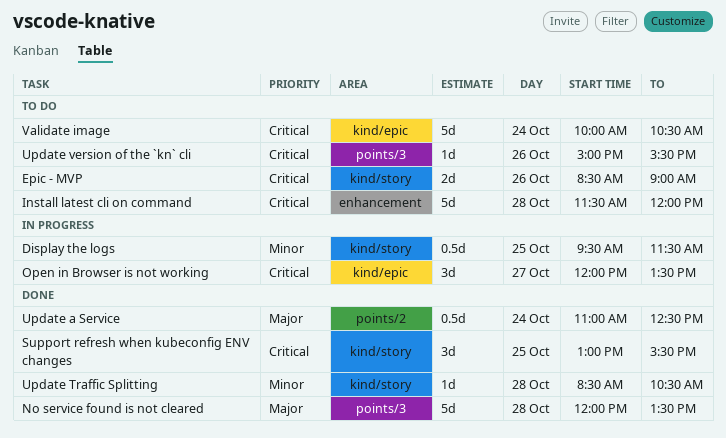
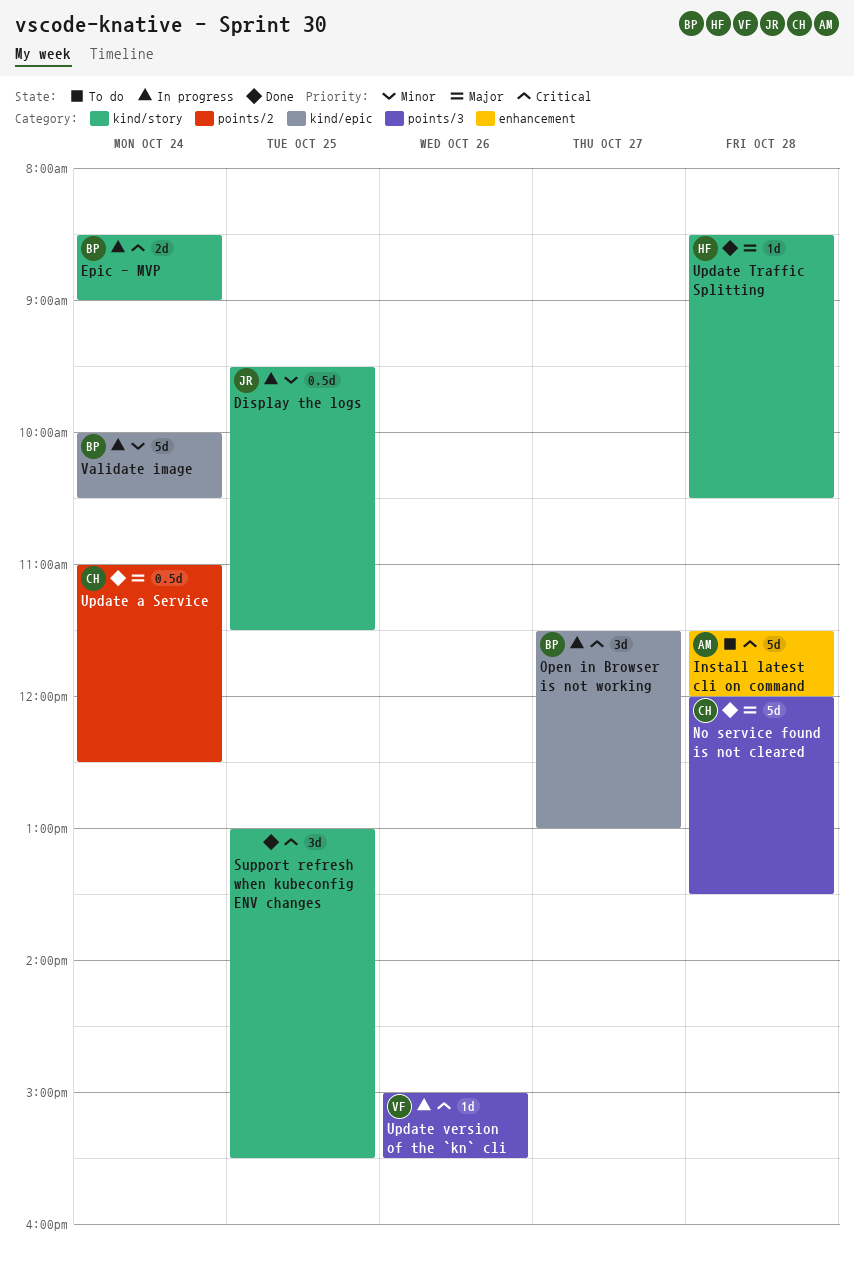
Epic - MVP, status: To do -> In progress
Epic - MVP, day: Oct 26 -> Oct 24
Open in Browser is not working, begins: 12:00 -> 11:30
Open in Browser is not working, ends: 13:30 -> 13:00
Update Traffic Splitting, priority: Minor -> Major
Update version of the `kn` cli, status: To do -> In progress
Validate image, status: To do -> In progress
Validate image, priority: Critical -> Minor

